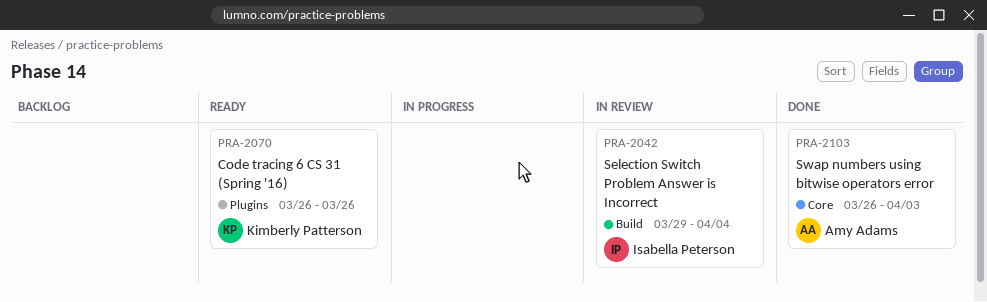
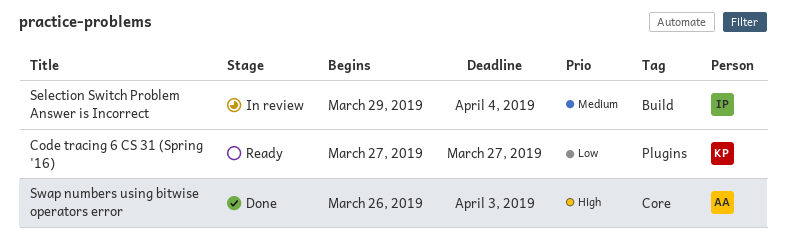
Code tracing 6 CS 31 (Spring '16), start: Mar 26 -> Mar 27
Code tracing 6 CS 31 (Spring '16), due: Mar 26 -> Mar 27

